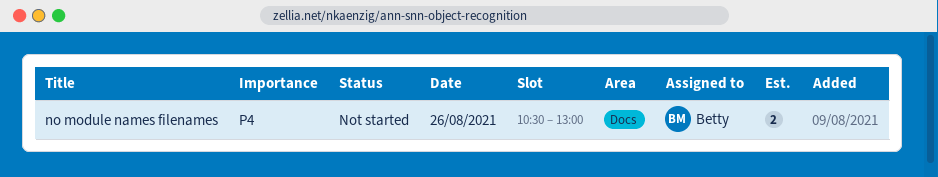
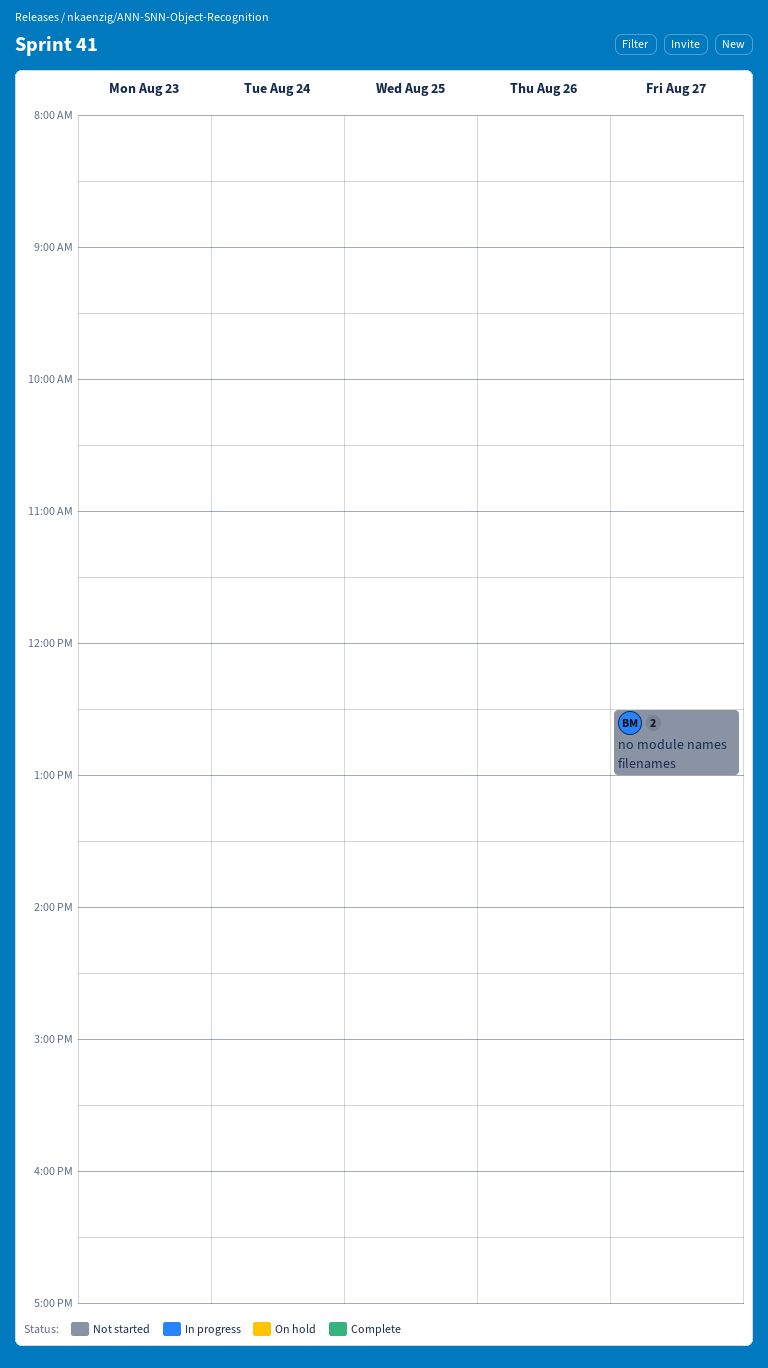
no module names filenames, day: Aug 26 -> Aug 27
no module names filenames, begins: 10:30 -> 12:30

